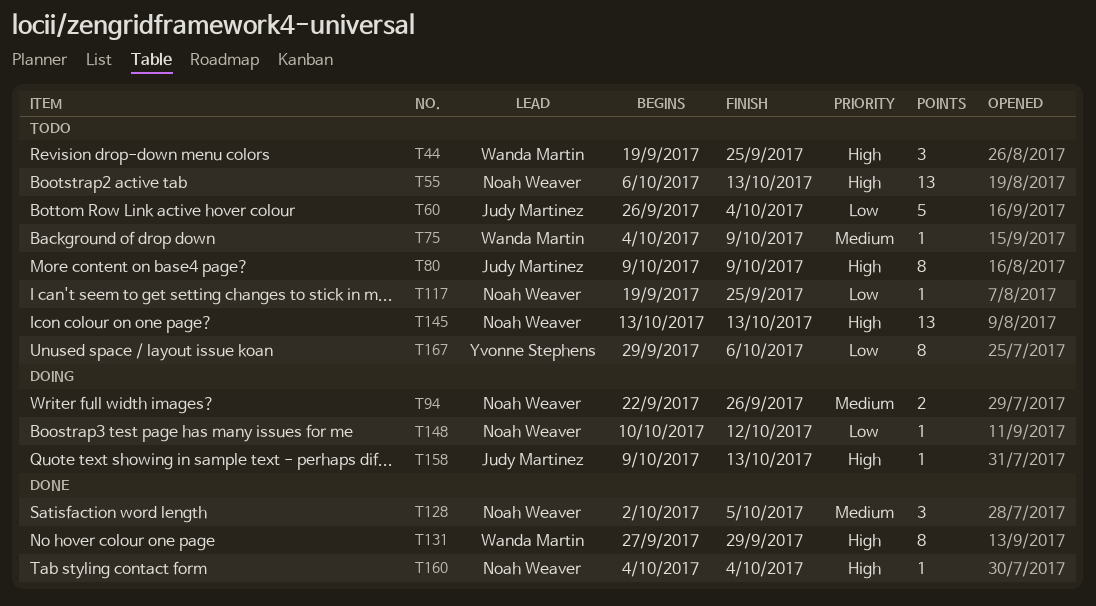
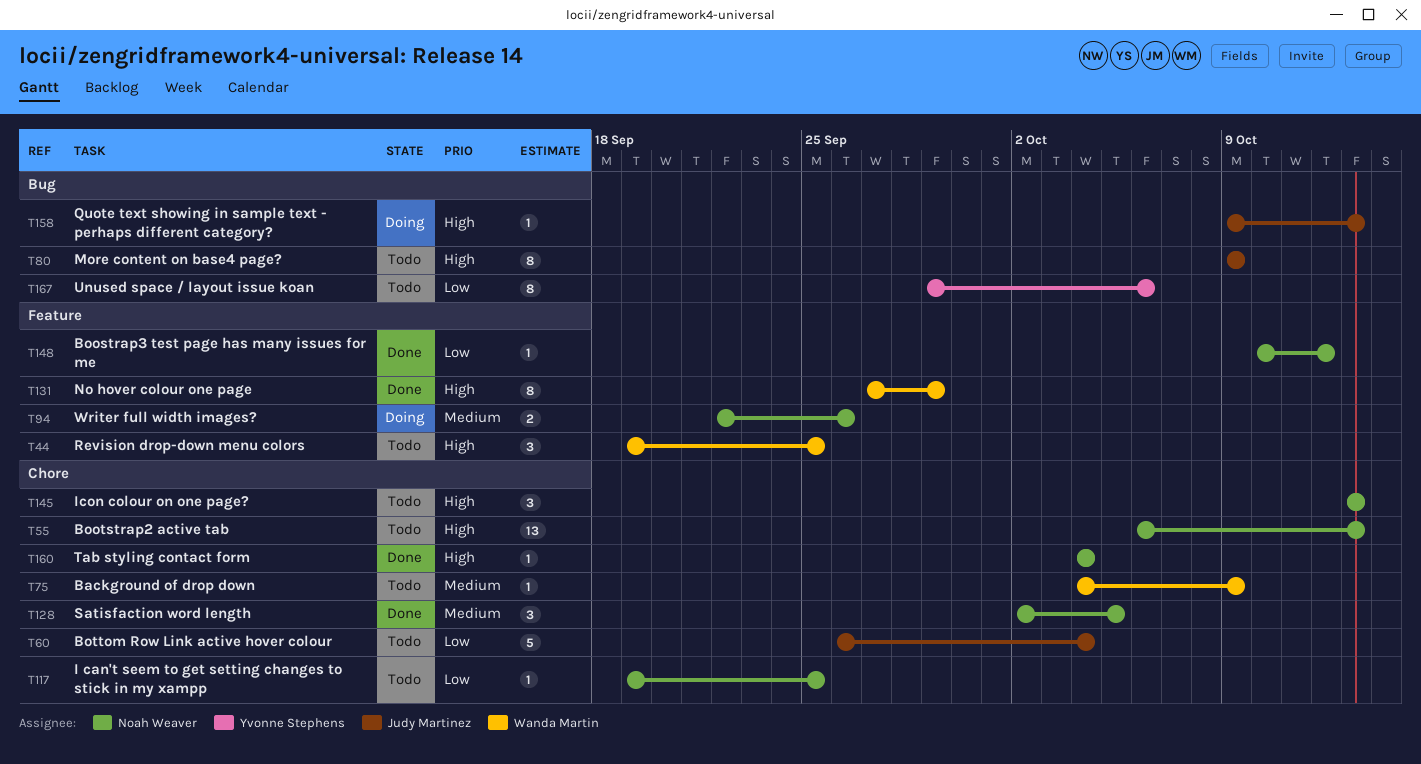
T145, estimate: 13 -> 3
T148, status: Doing -> Done

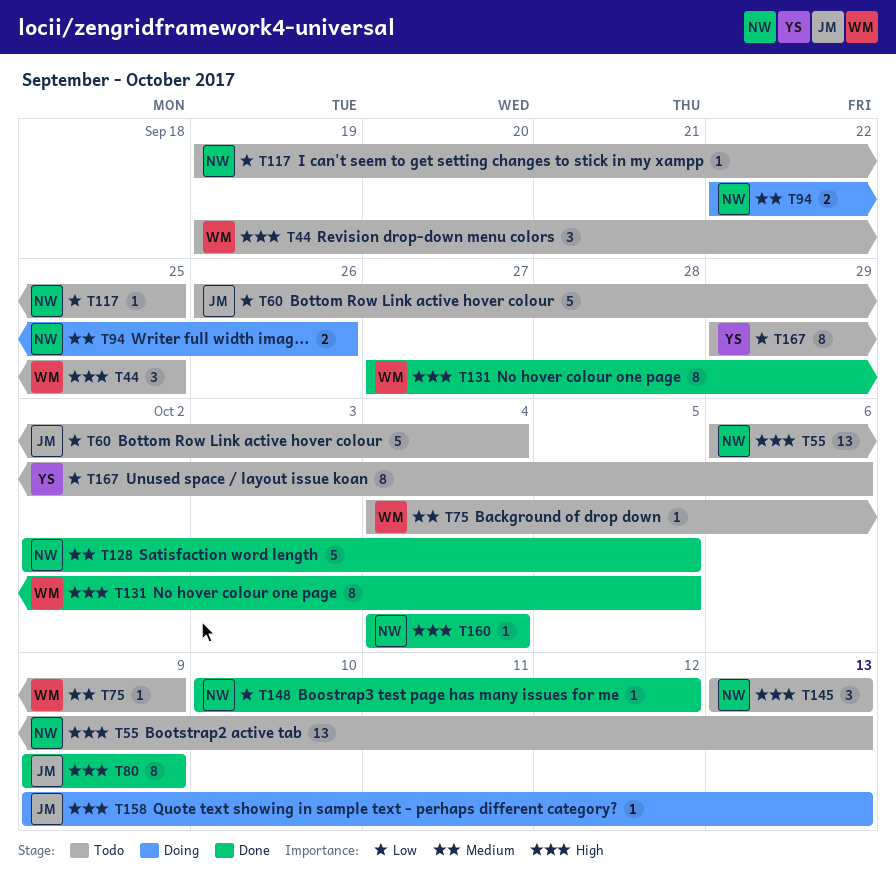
T80, status: Todo -> Done
T128, estimate: 3 -> 5
T131, due: Sep 29 -> Oct 5

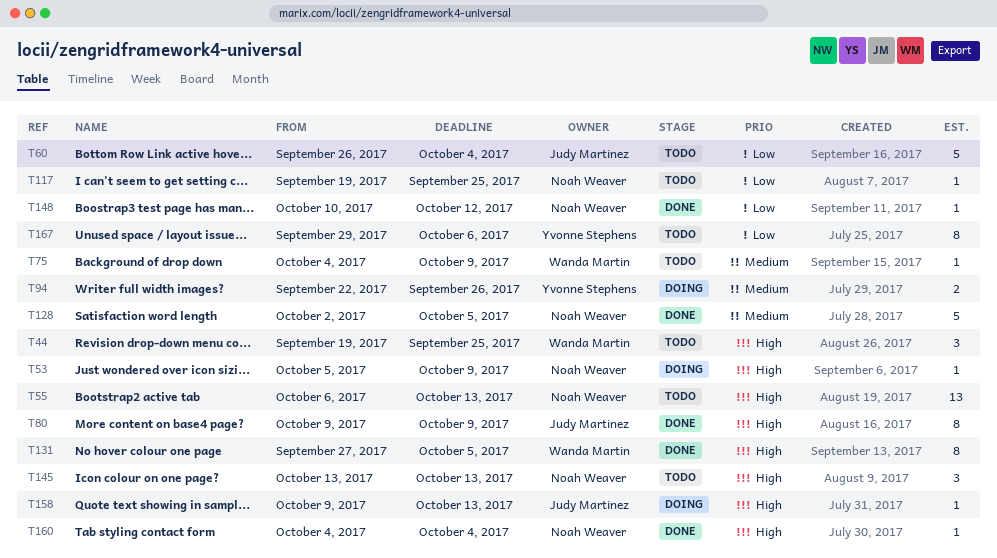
T53: none -> present
T94, owner: Noah Weaver -> Yvonne Stephens

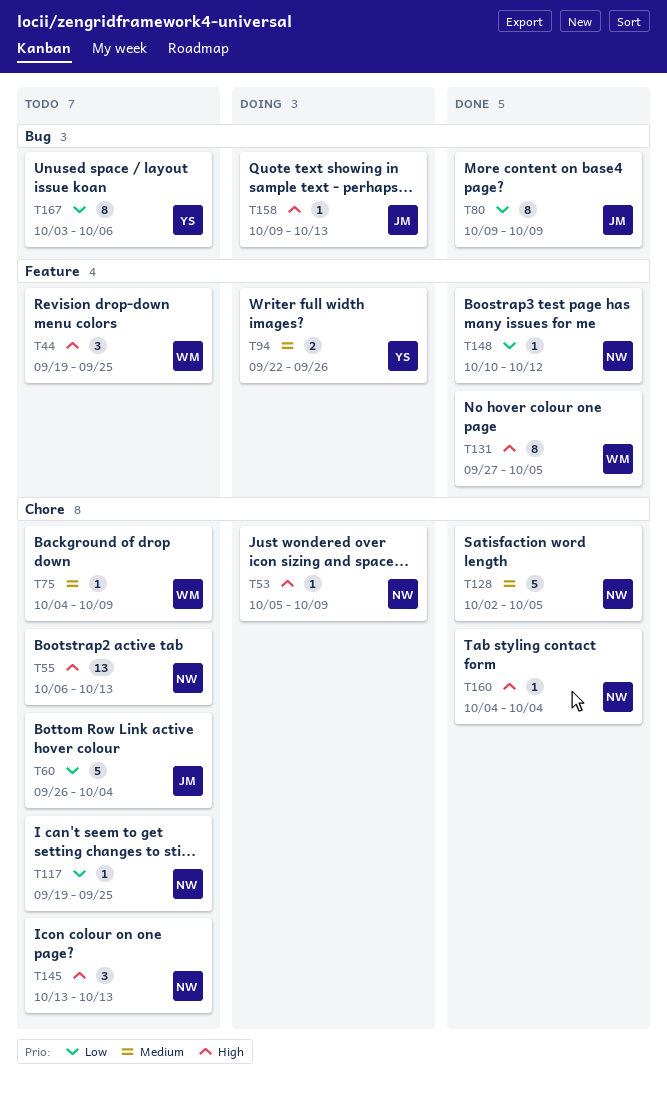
T80, priority: High -> Low
T167, start: Sep 29 -> Oct 3

